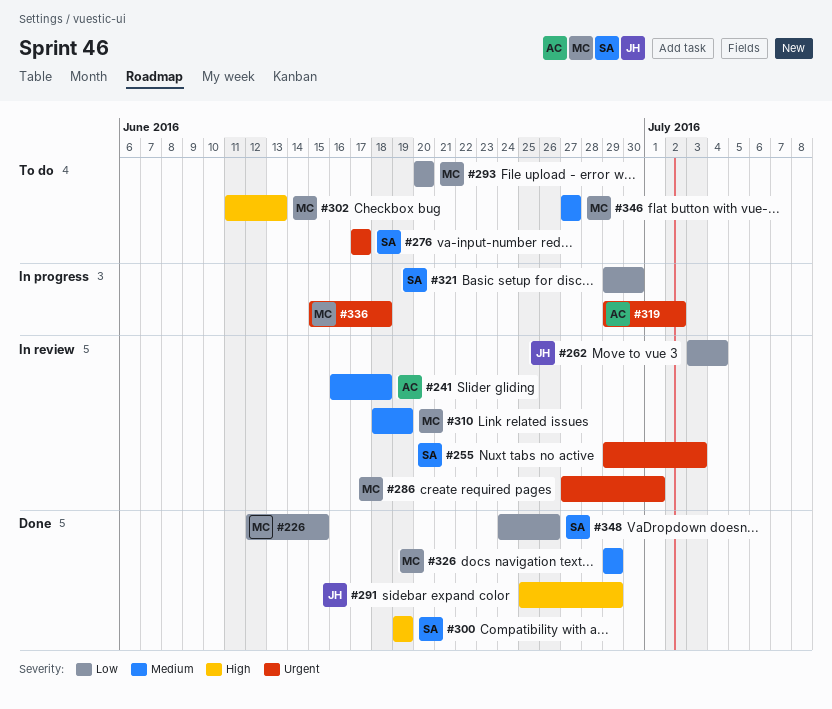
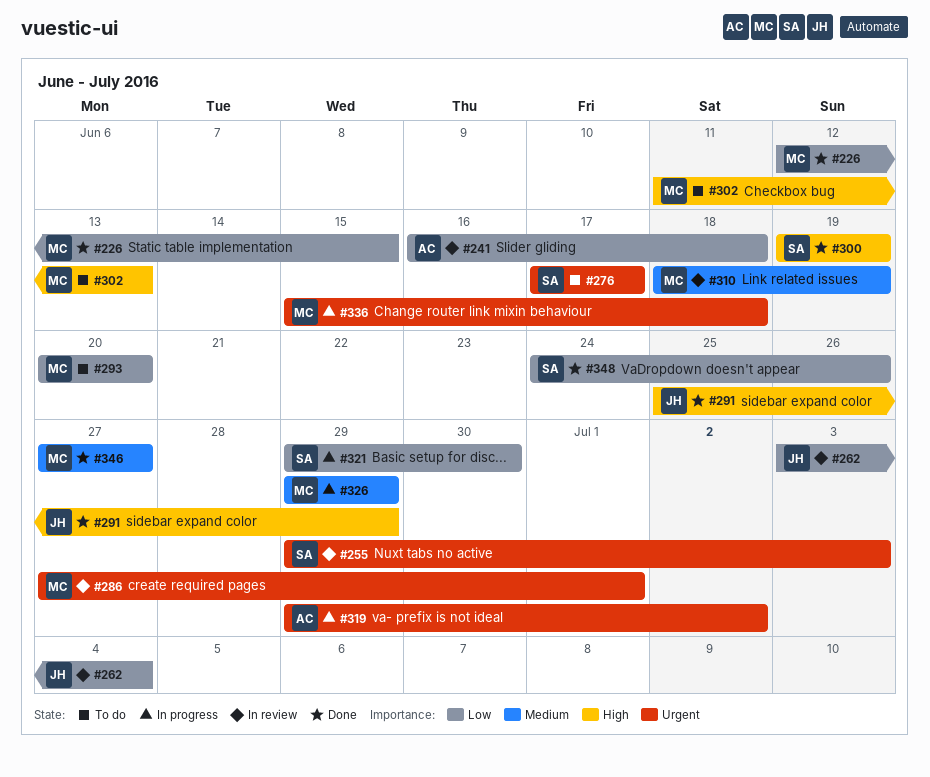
#241, priority: Medium -> Low
#326, status: Done -> In progress
#346, status: To do -> Done

